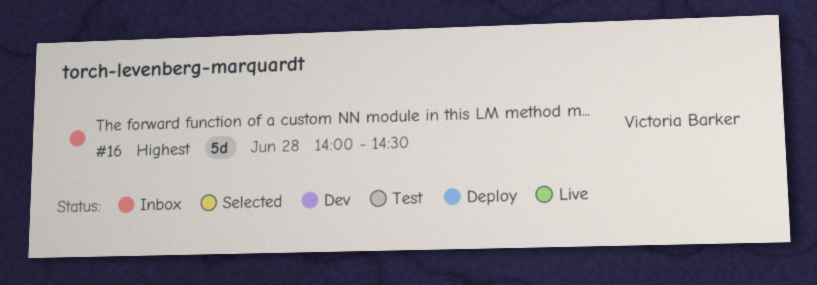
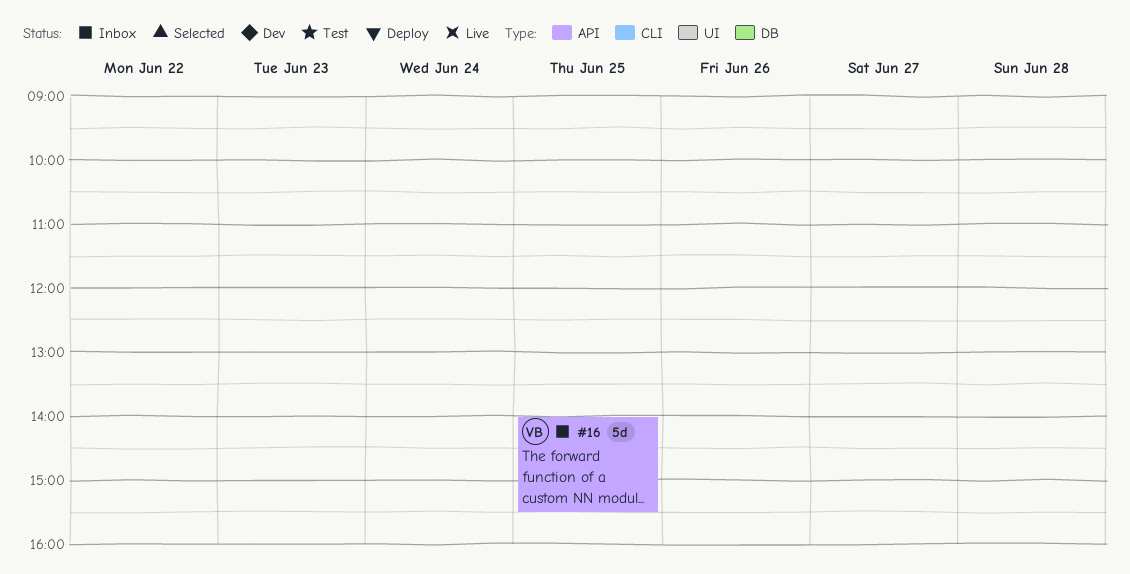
#16, day: Jun 28 -> Jun 25
#16, ends: 14:30 -> 15:30

